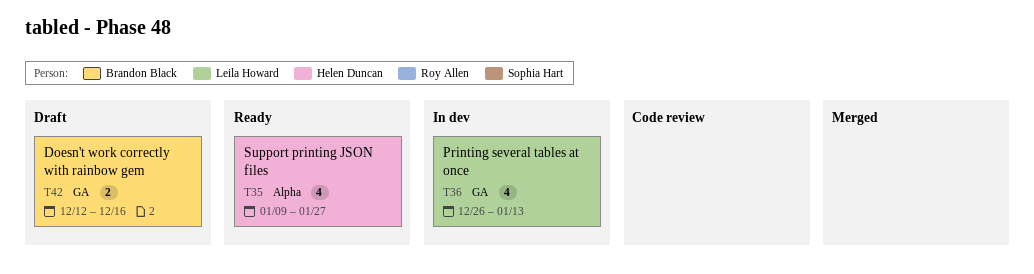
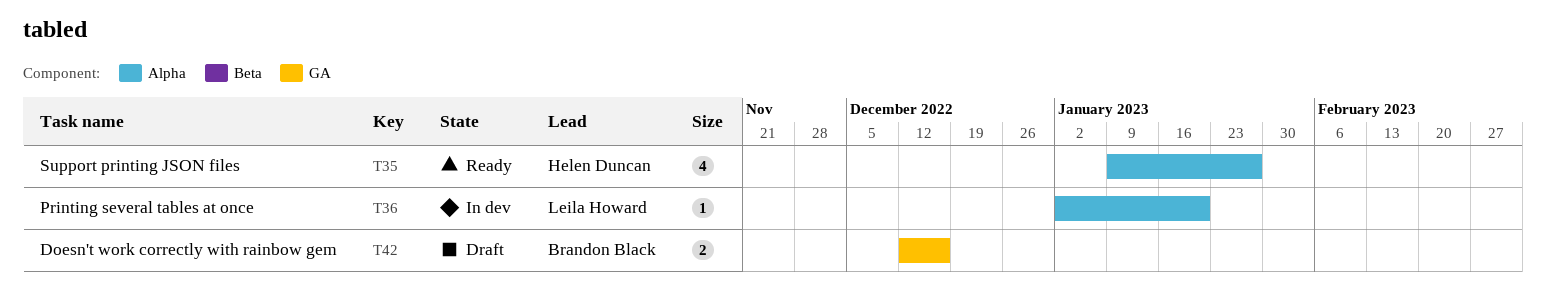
T36, label: GA -> Alpha
T36, estimate: 4 -> 1
T36, start: Dec 26 -> Jan 2
T36, due: Jan 13 -> Jan 20

